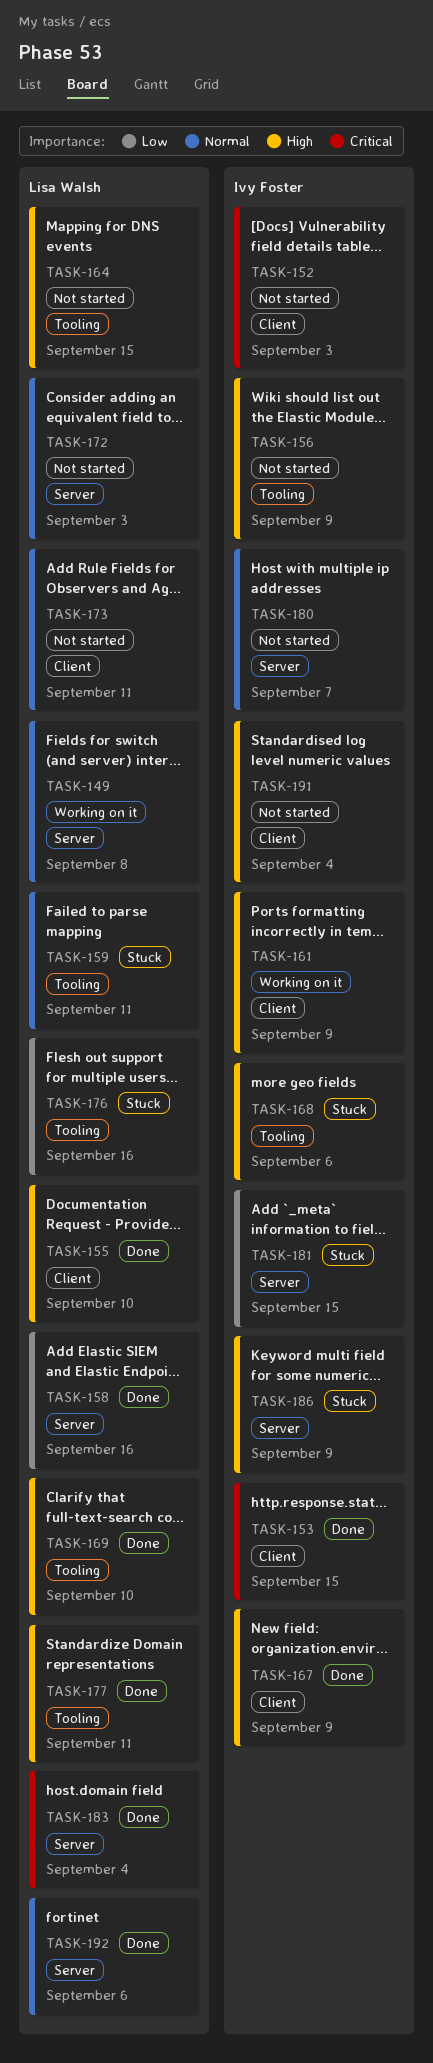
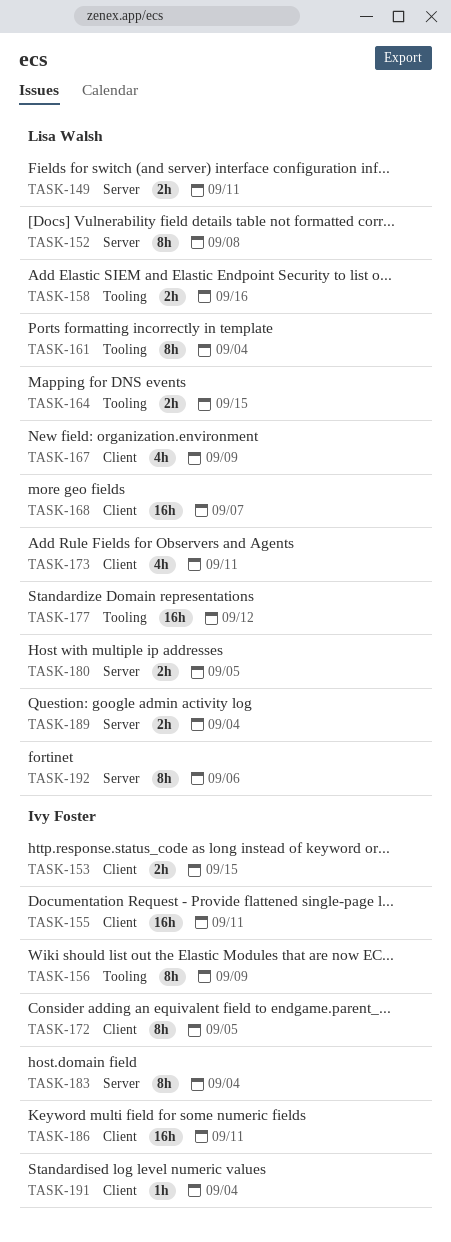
TASK-149, due: Sep 8 -> Sep 11
TASK-152, owner: Ivy Foster -> Lisa Walsh
TASK-152, label: Client -> Server
TASK-152, due: Sep 3 -> Sep 8
TASK-155, owner: Lisa Walsh -> Ivy Foster
TASK-155, due: Sep 10 -> Sep 11
TASK-158, label: Server -> Tooling
TASK-159: present -> none
TASK-161, owner: Ivy Foster -> Lisa Walsh
TASK-161, label: Client -> Tooling
TASK-161, due: Sep 9 -> Sep 4
TASK-167, owner: Ivy Foster -> Lisa Walsh
TASK-168, owner: Ivy Foster -> Lisa Walsh
TASK-168, label: Tooling -> Client
TASK-168, due: Sep 6 -> Sep 7
TASK-169: present -> none
TASK-172, owner: Lisa Walsh -> Ivy Foster
TASK-172, label: Server -> Client
TASK-172, due: Sep 3 -> Sep 5
TASK-176: present -> none
TASK-177, due: Sep 11 -> Sep 12
TASK-180, owner: Ivy Foster -> Lisa Walsh
TASK-180, due: Sep 7 -> Sep 5
TASK-181: present -> none
TASK-183, owner: Lisa Walsh -> Ivy Foster
TASK-186, label: Server -> Client
TASK-186, due: Sep 9 -> Sep 11
TASK-189: none -> present

